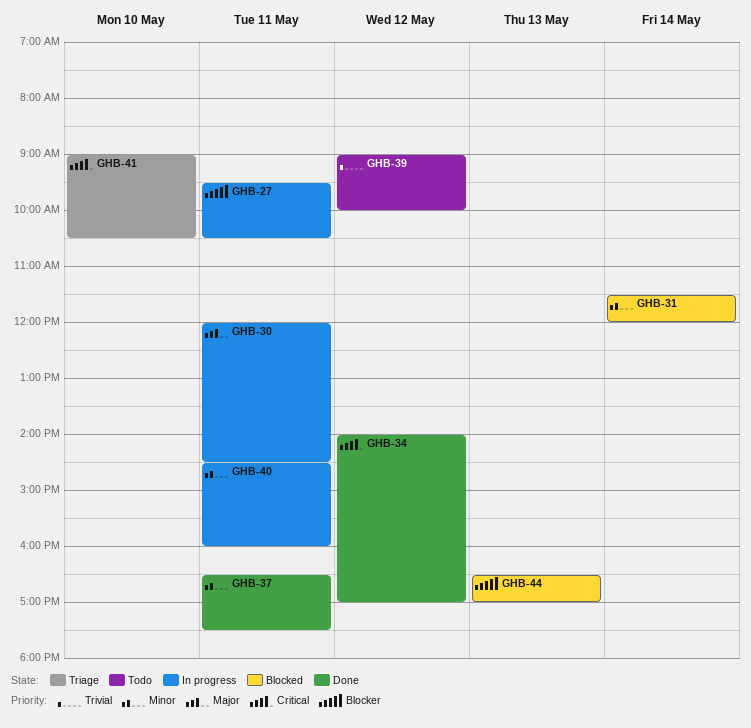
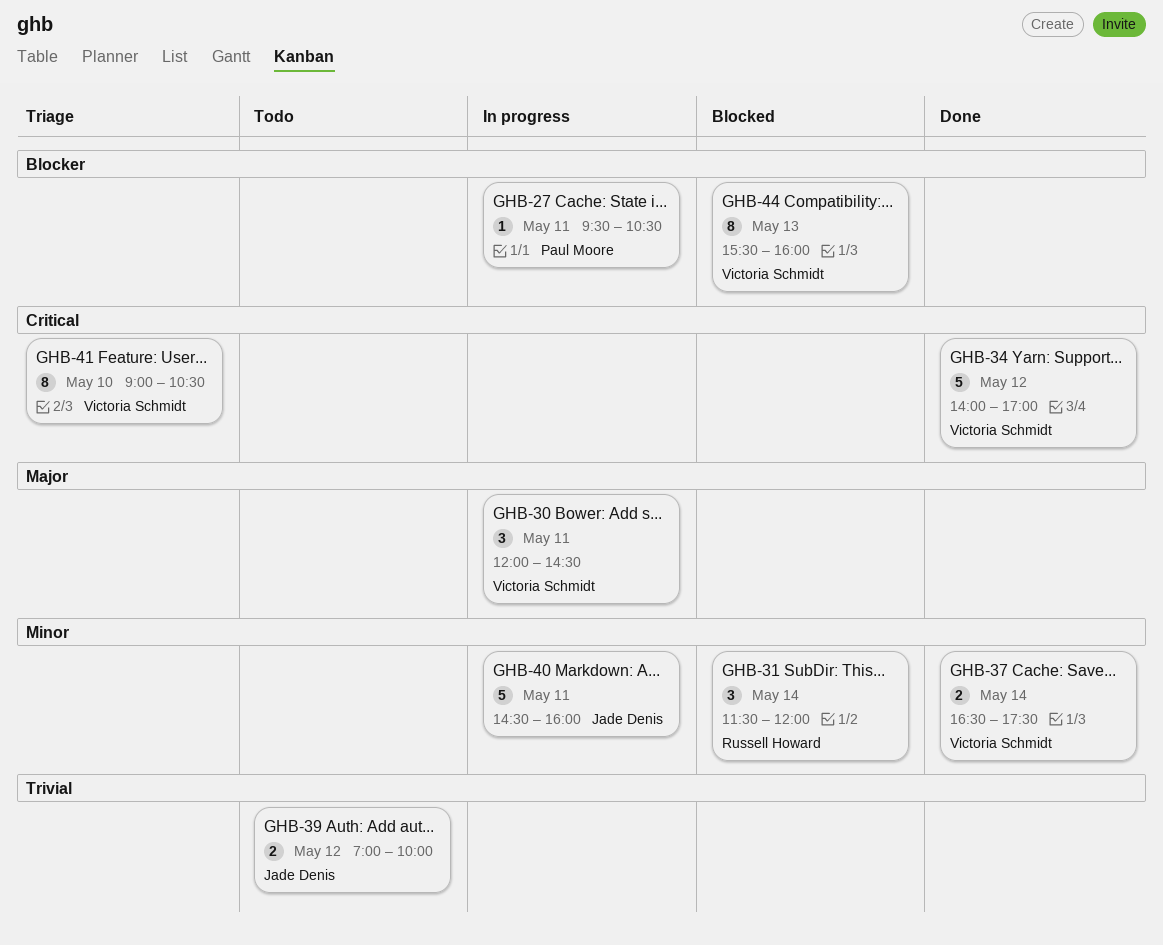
GHB-37, day: May 11 -> May 14
GHB-39, begins: 09:00 -> 07:00
GHB-44, begins: 16:30 -> 15:30
GHB-44, ends: 17:00 -> 16:00

